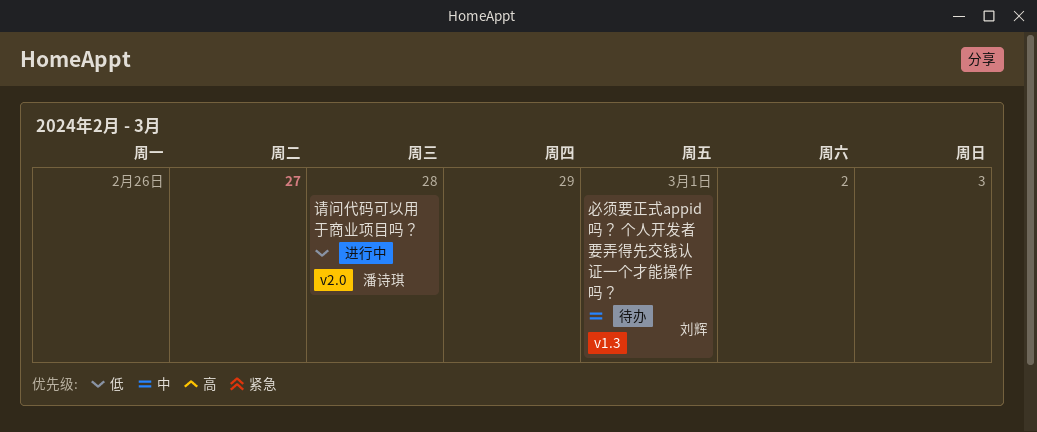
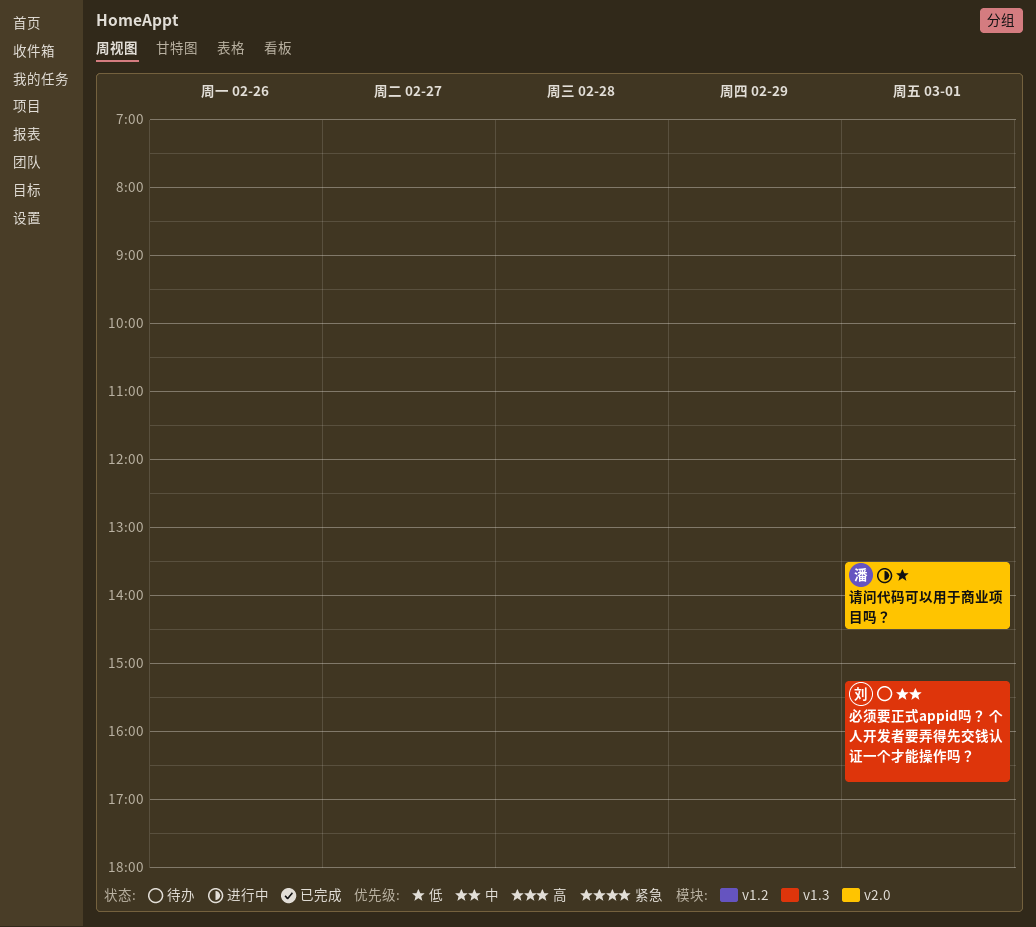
请问代码可以用于商业项目吗？, day: Feb 28 -> Mar 1

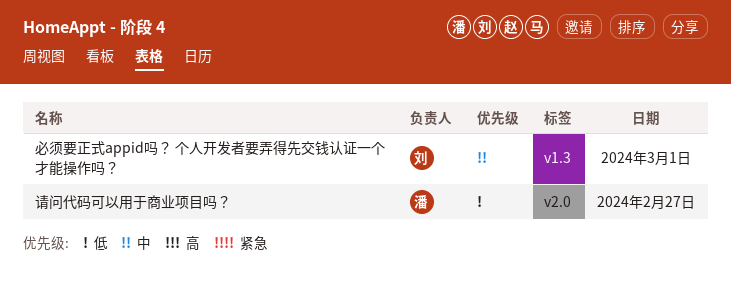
请问代码可以用于商业项目吗？, day: Mar 1 -> Feb 27

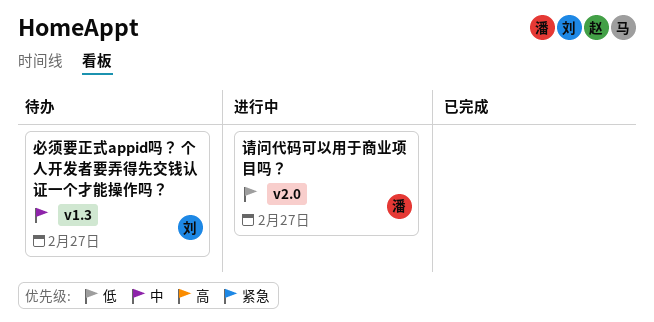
必须要正式appid吗？ 个人开发者要弄得先交钱认证一个才能操作吗？, day: Mar 1 -> Feb 27

